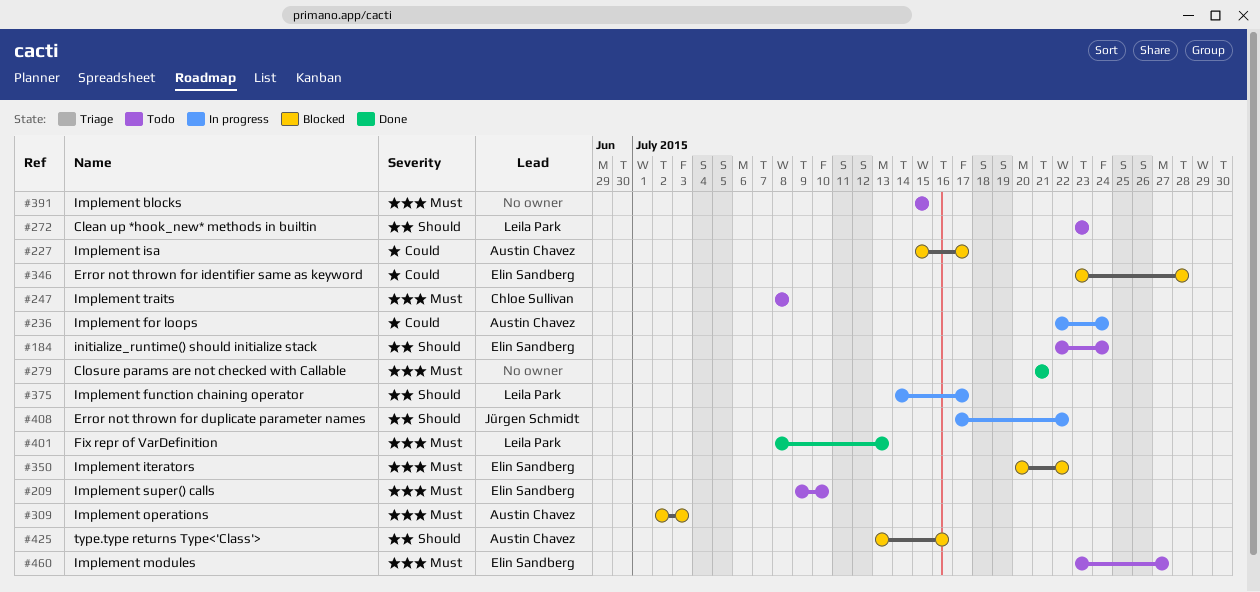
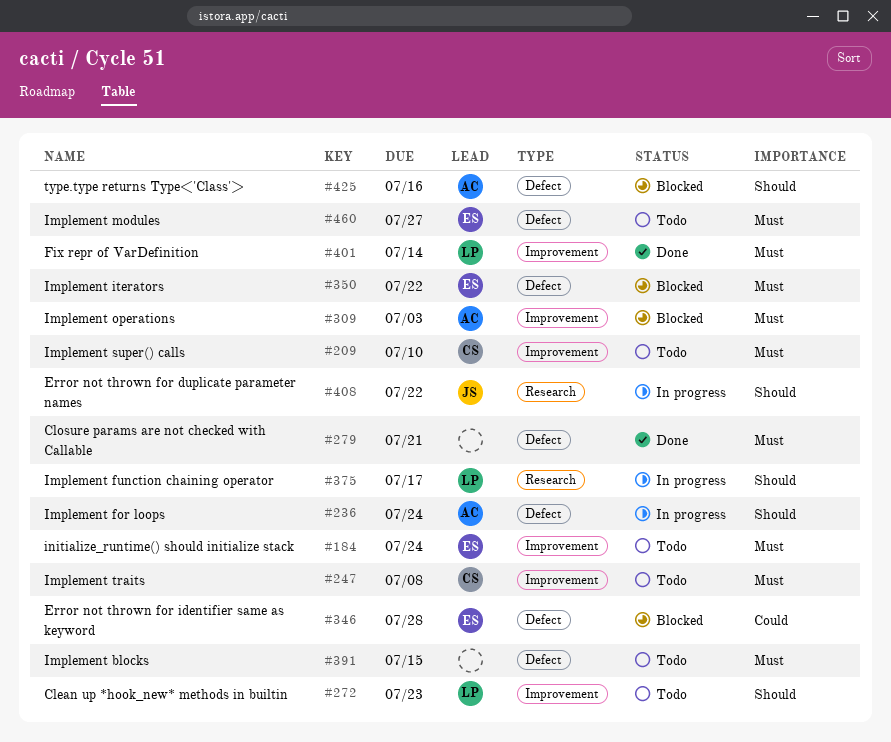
#184, priority: Should -> Must
#209, owner: Elin Sandberg -> Chloe Sullivan
#227: present -> none
#236, priority: Could -> Should
#401, due: Jul 13 -> Jul 14

